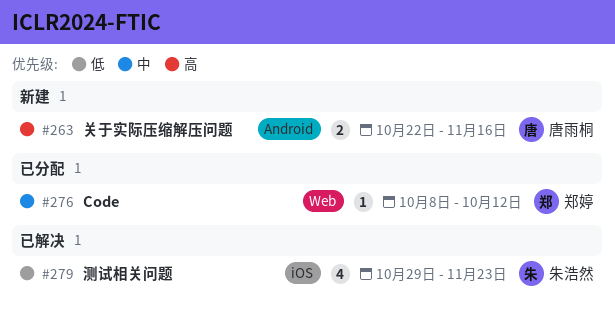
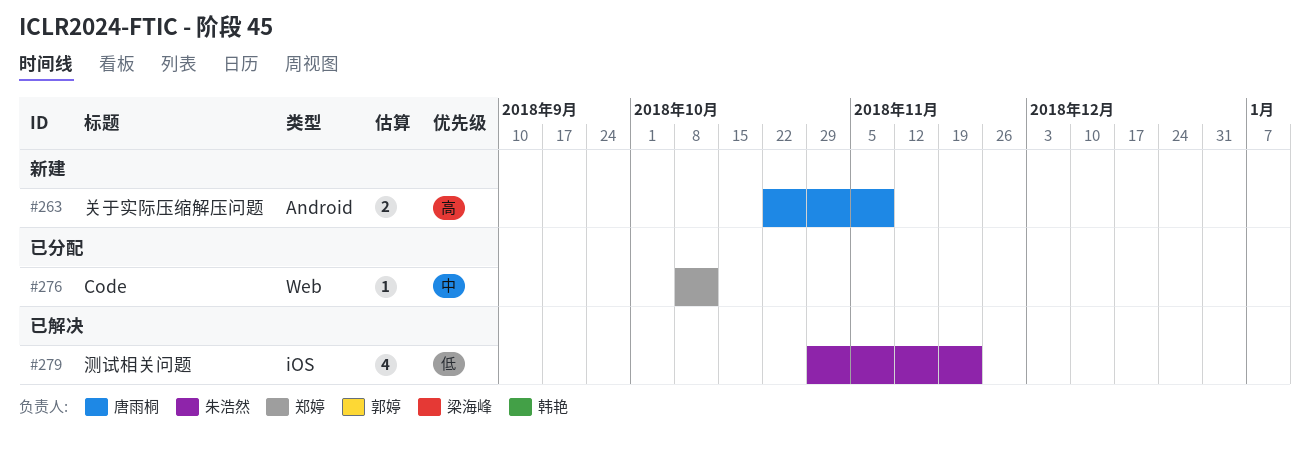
#263, due: Nov 16 -> Nov 9

